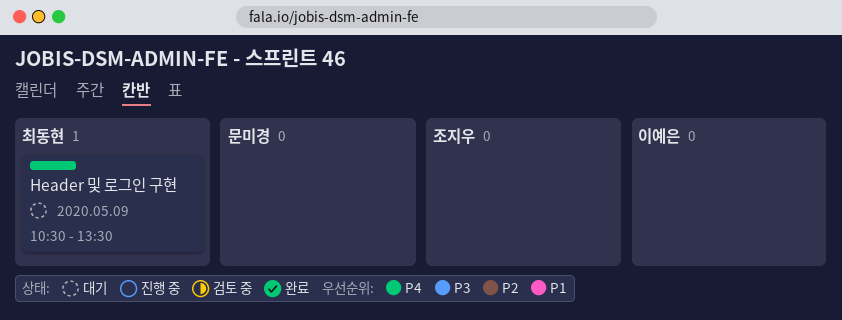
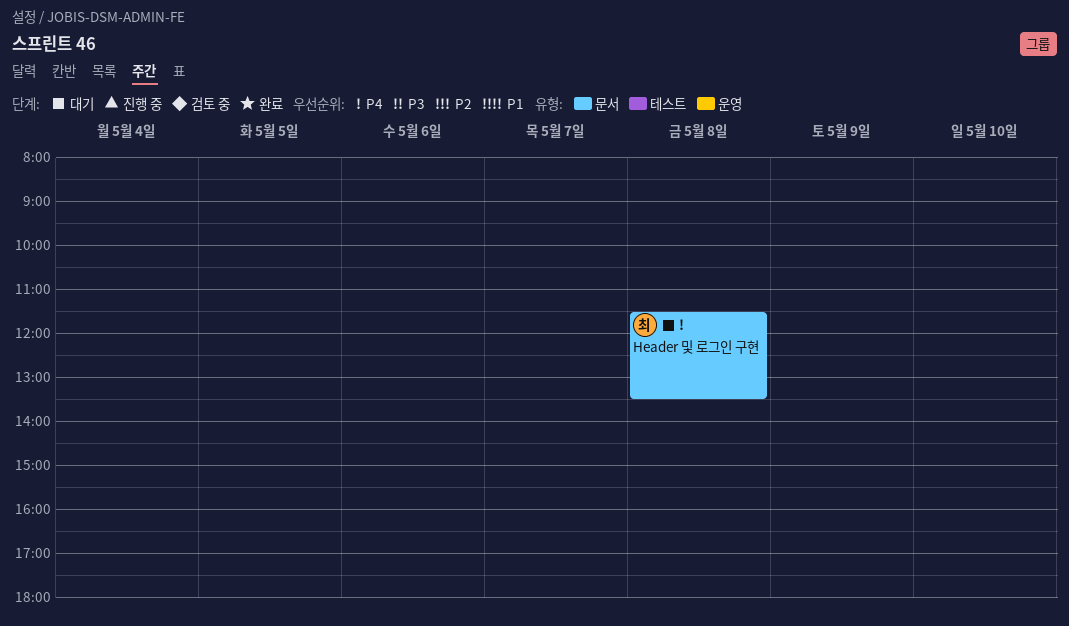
Header 및 로그인 구현, day: May 9 -> May 8
Header 및 로그인 구현, begins: 10:30 -> 11:30

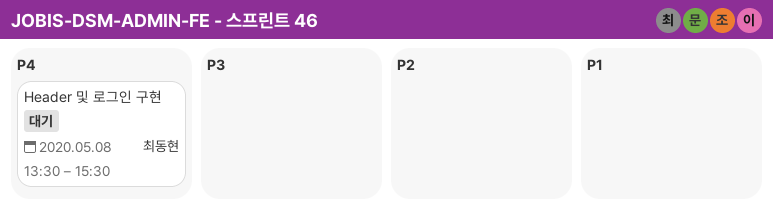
Header 및 로그인 구현, begins: 11:30 -> 13:30
Header 및 로그인 구현, ends: 13:30 -> 15:30

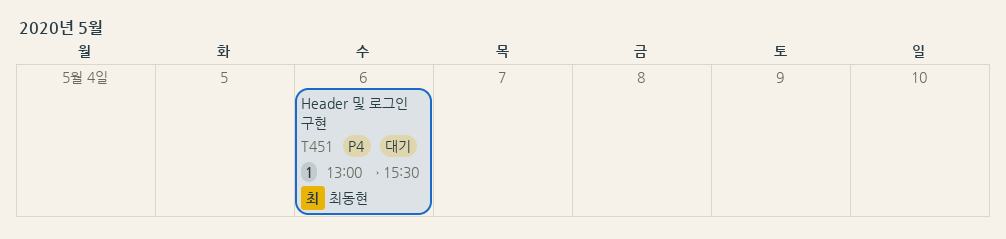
Header 및 로그인 구현, day: May 8 -> May 6
Header 및 로그인 구현, begins: 13:30 -> 13:00

